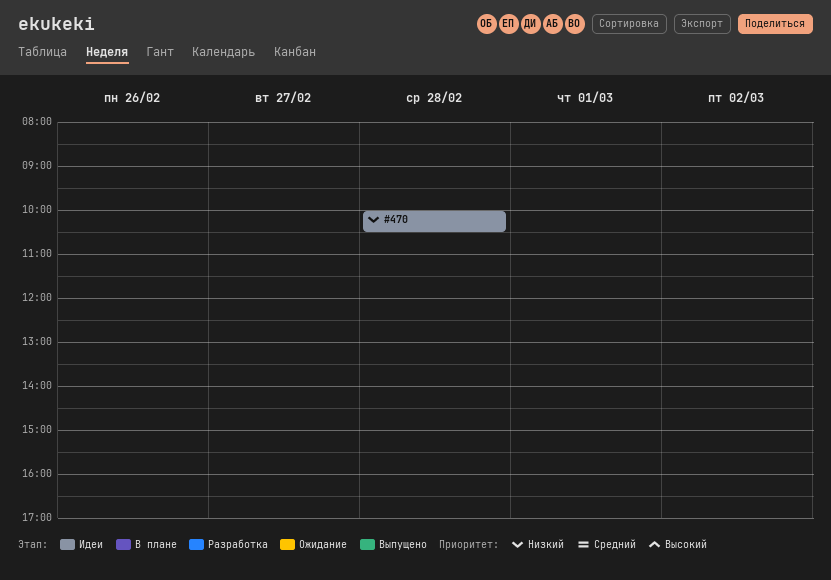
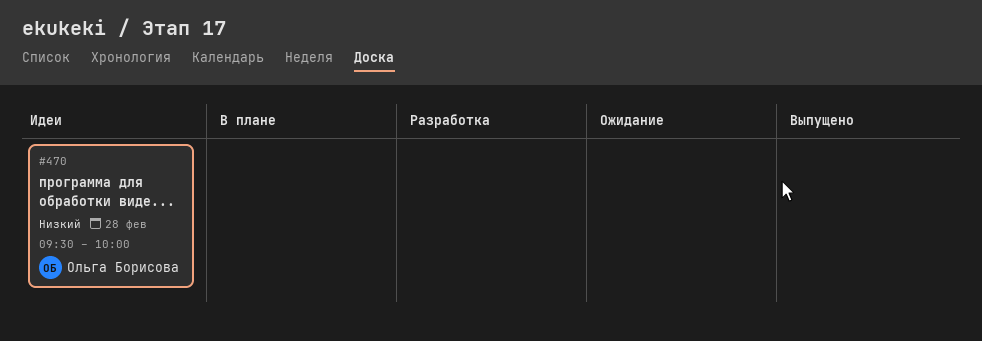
#470, begins: 10:00 -> 09:30
#470, ends: 10:30 -> 10:00

